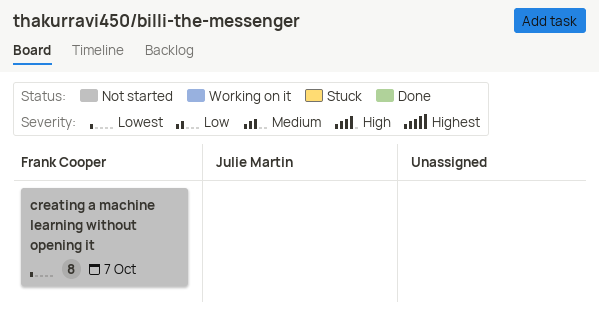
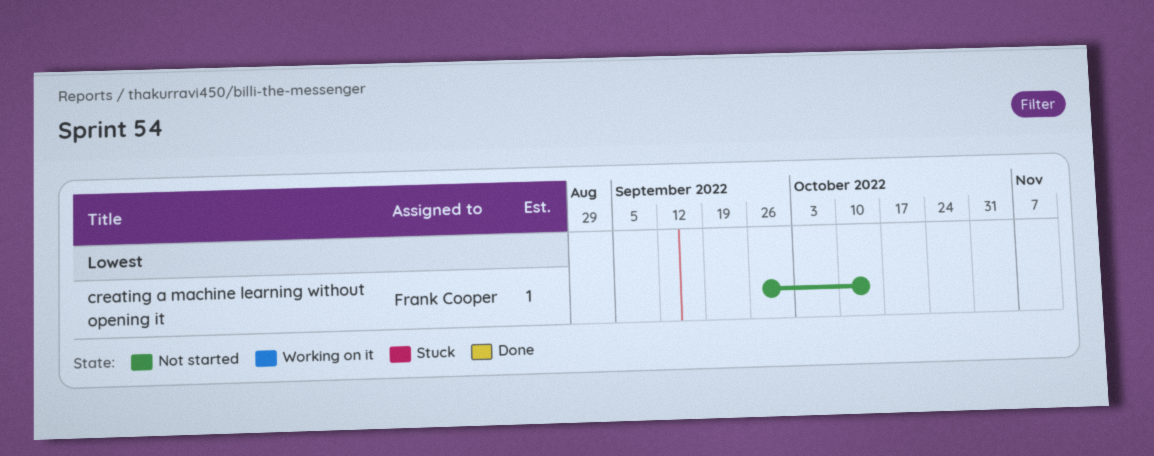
creating a machine learning without opening it, estimate: 8 -> 1
creating a machine learning without opening it, due: Oct 7 -> Oct 14

